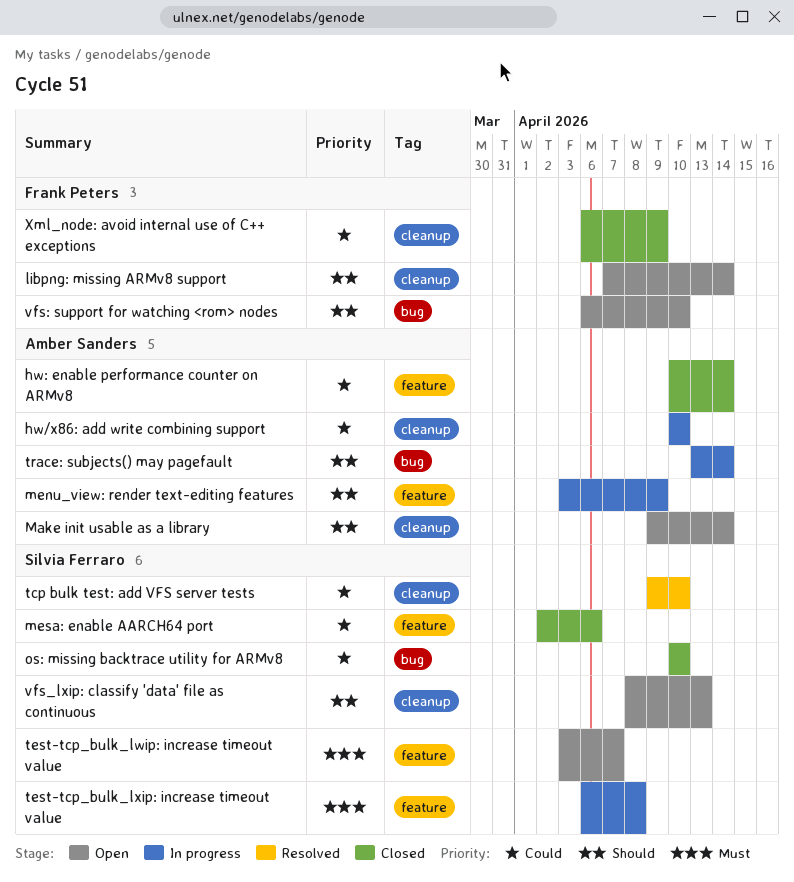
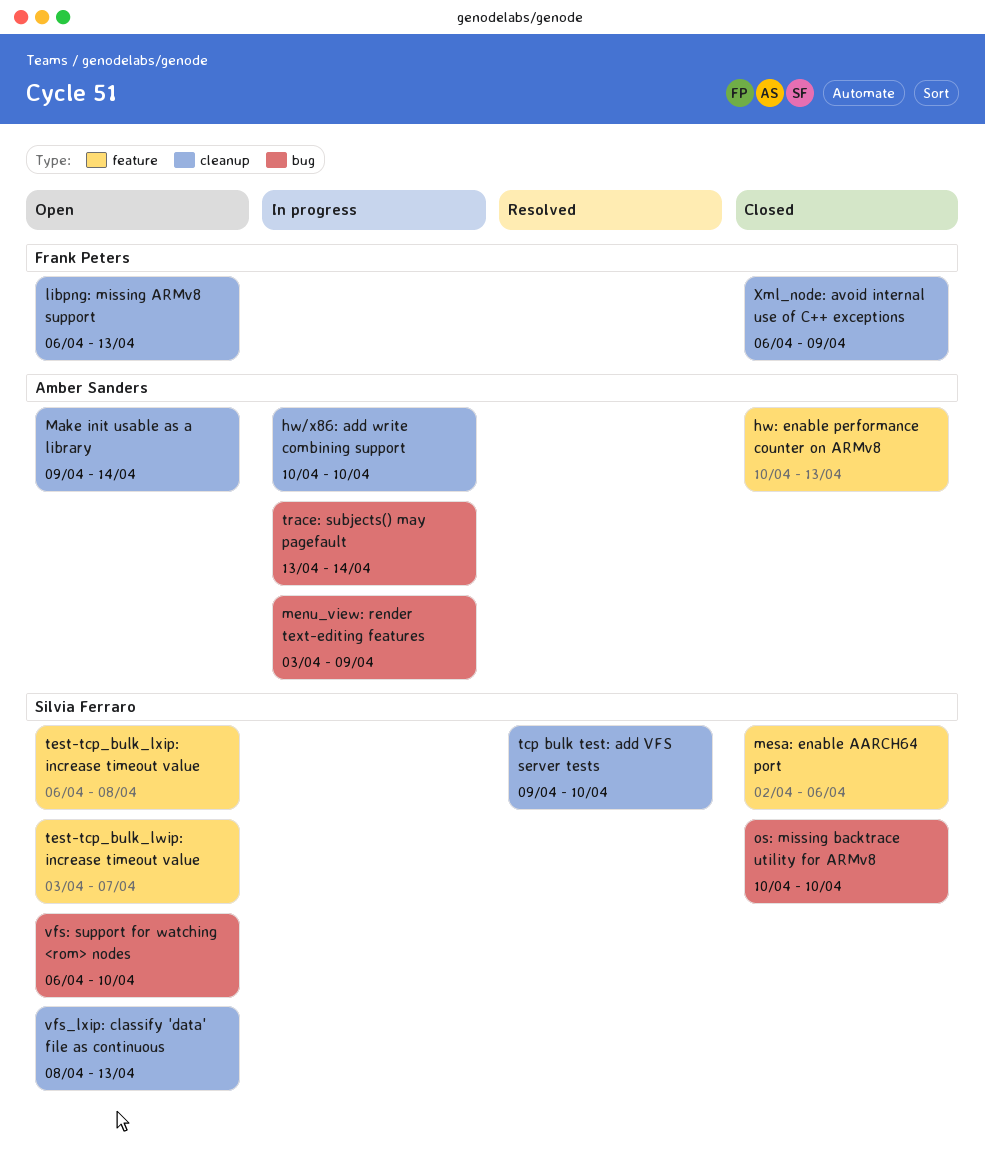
hw: enable performance counter on ARMv8, due: Apr 14 -> Apr 13
libpng: missing ARMv8 support, start: Apr 7 -> Apr 6
libpng: missing ARMv8 support, due: Apr 14 -> Apr 13
menu_view: render text-editing features, label: feature -> bug
test-tcp_bulk_lxip: increase timeout value, status: In progress -> Open
vfs: support for watching <rom> nodes, owner: Frank Peters -> Silvia Ferraro

